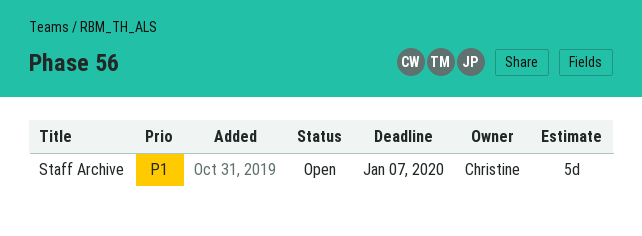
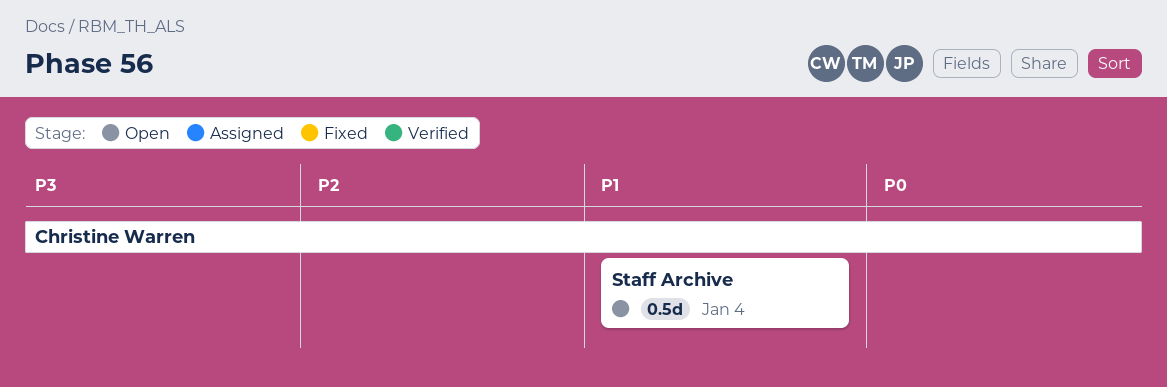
Staff Archive, estimate: 5d -> 0.5d
Staff Archive, due: Jan 7 -> Jan 4

